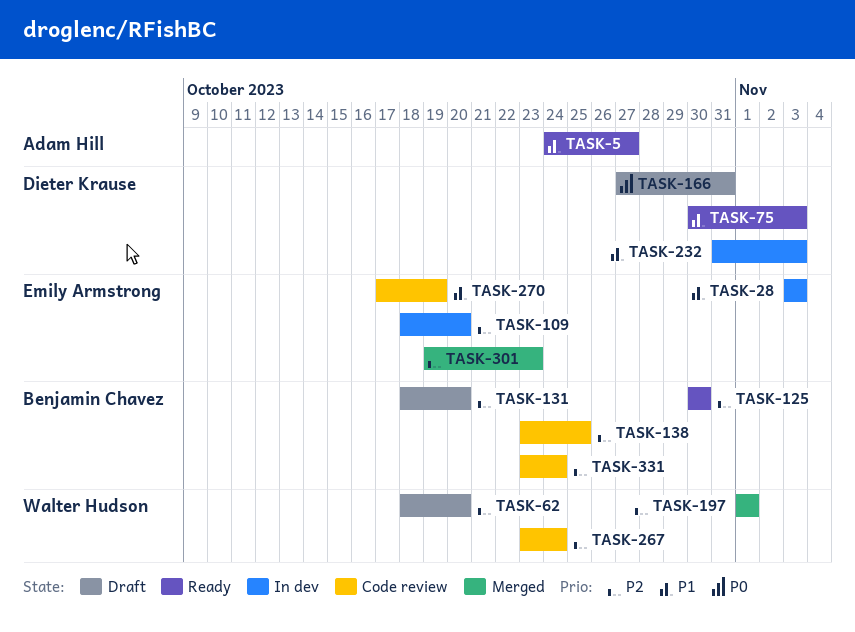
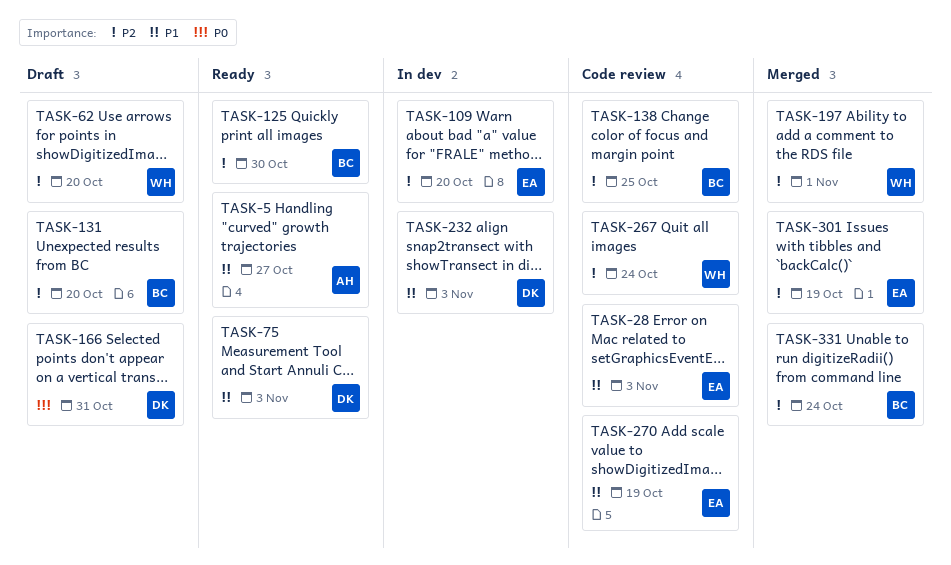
TASK-28, status: In dev -> Code review
TASK-301, due: Oct 23 -> Oct 19
TASK-331, status: Code review -> Merged

